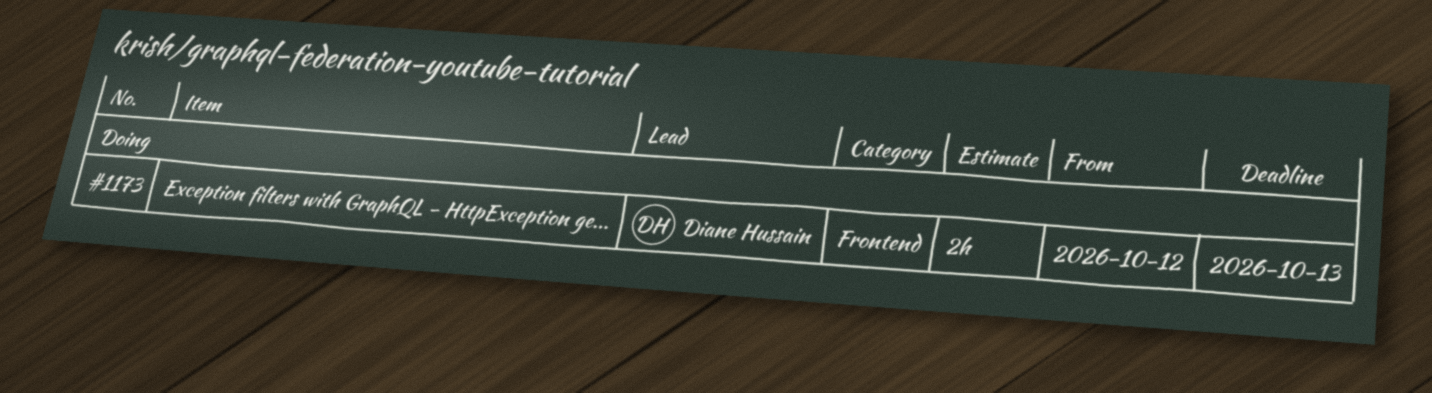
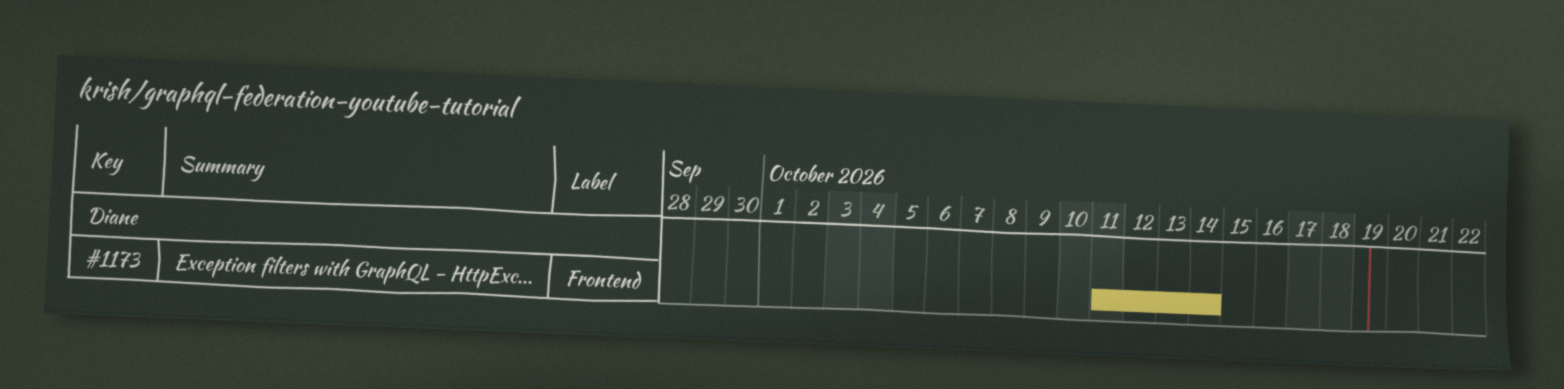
#1173, start: Oct 12 -> Oct 11
#1173, due: Oct 13 -> Oct 14

